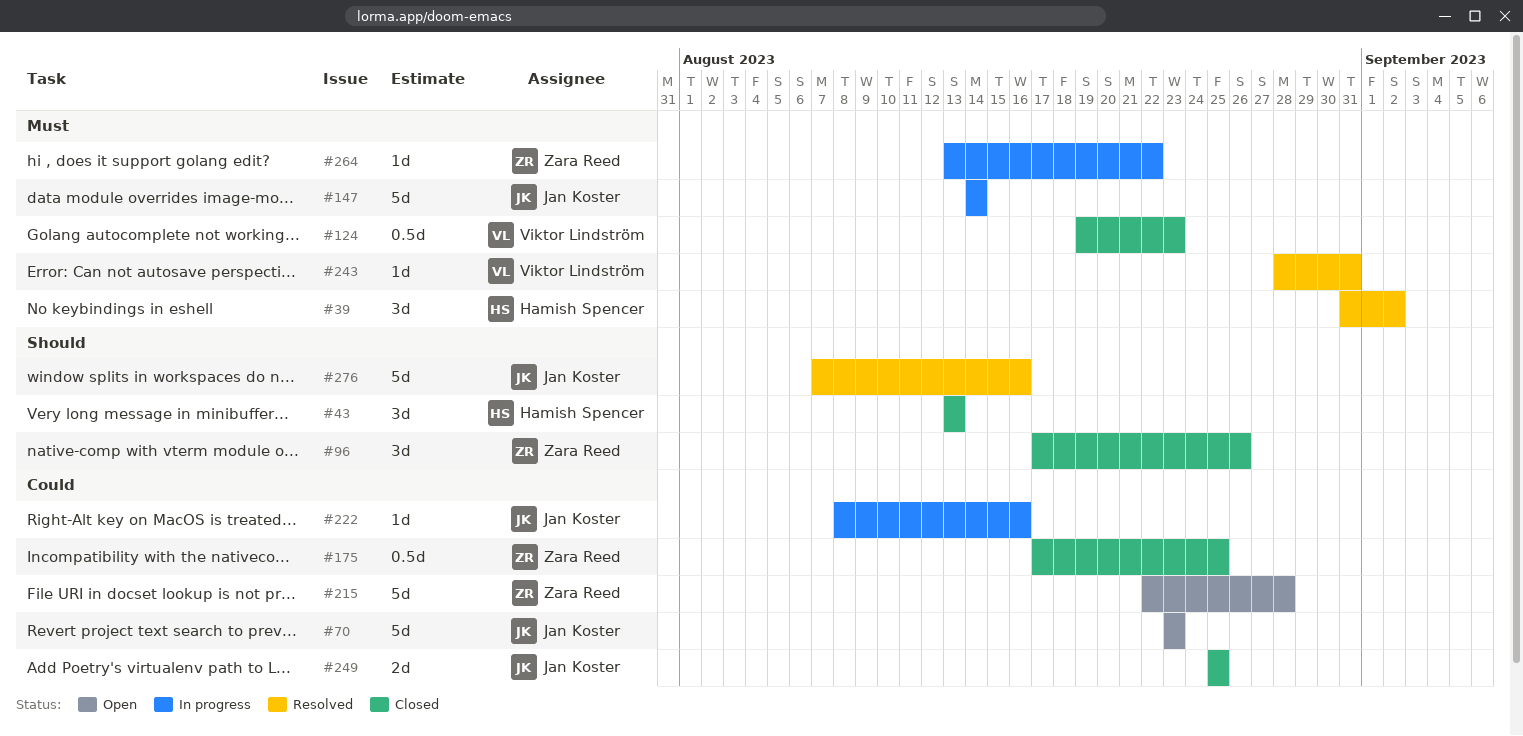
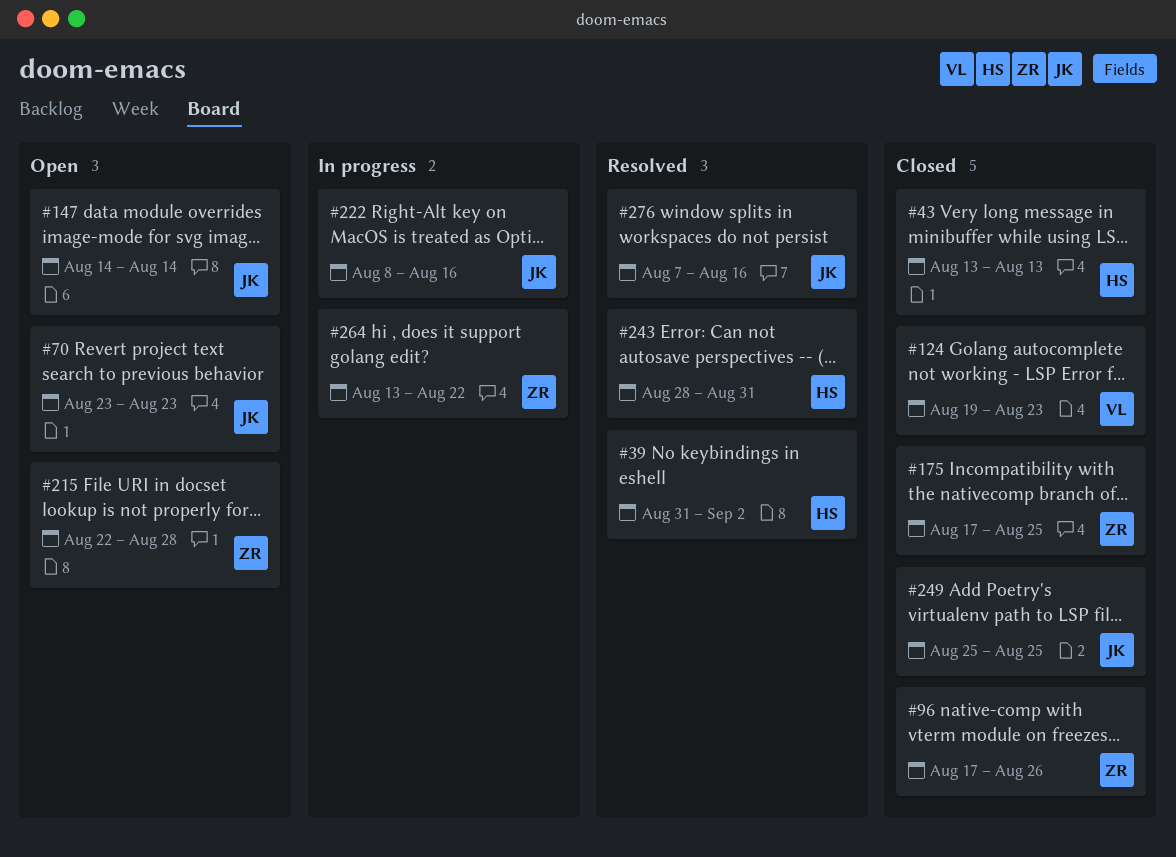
#147, status: In progress -> Open
#243, owner: Viktor Lindström -> Hamish Spencer

